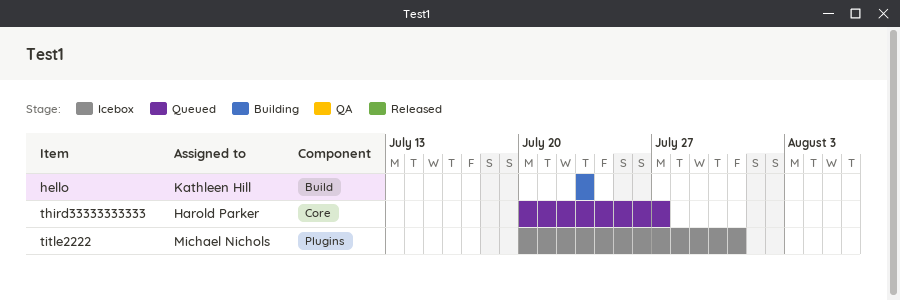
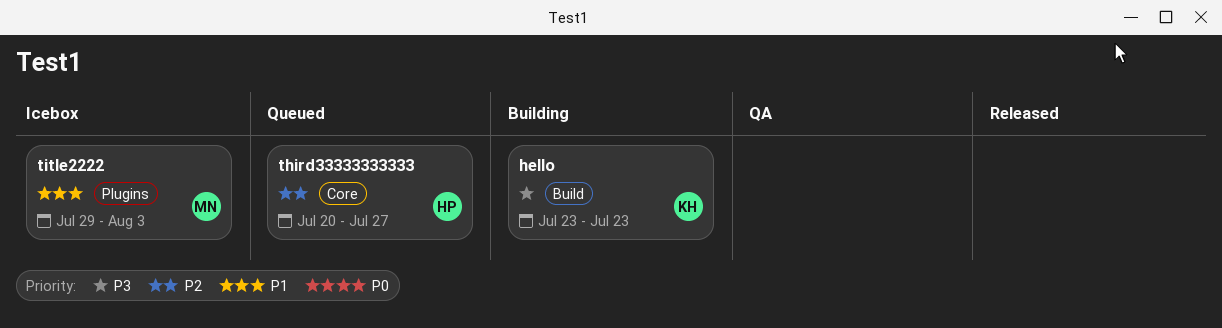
title2222, start: Jul 20 -> Jul 29
title2222, due: Jul 31 -> Aug 3

